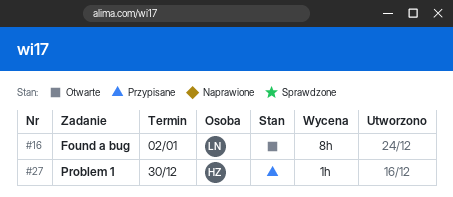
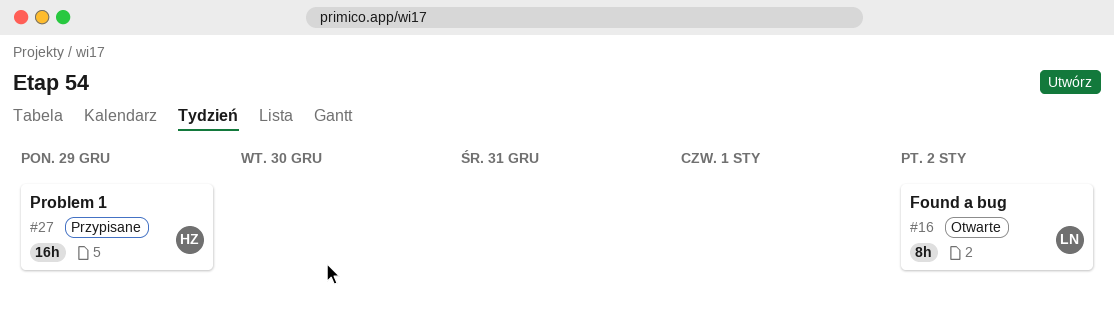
#27, estimate: 1h -> 16h
#27, due: Dec 30 -> Dec 29

